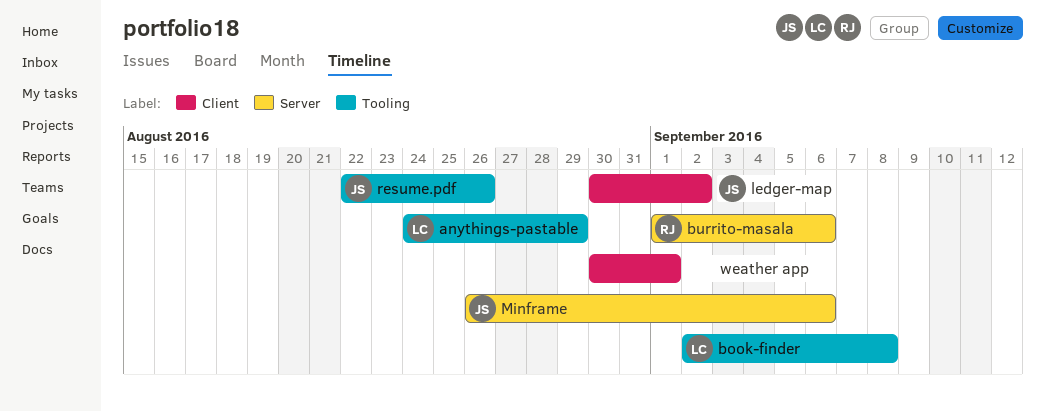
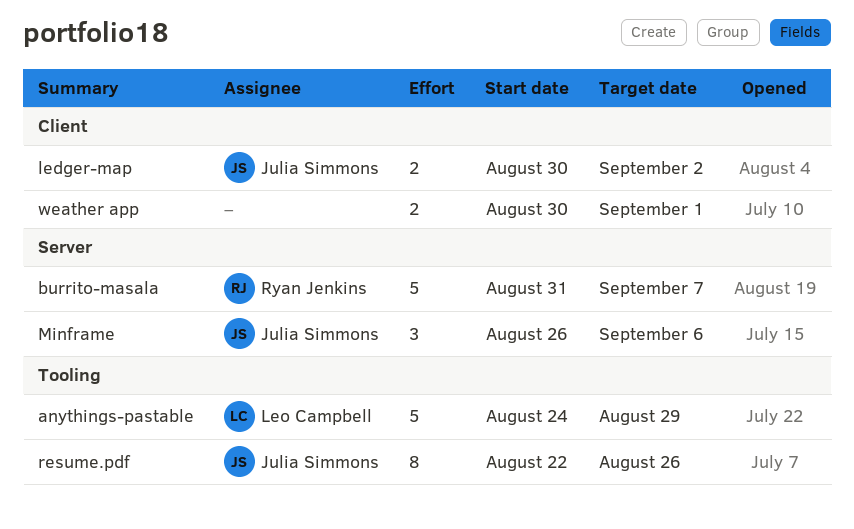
book-finder: present -> none
burrito-masala, start: Sep 1 -> Aug 31
burrito-masala, due: Sep 6 -> Sep 7

